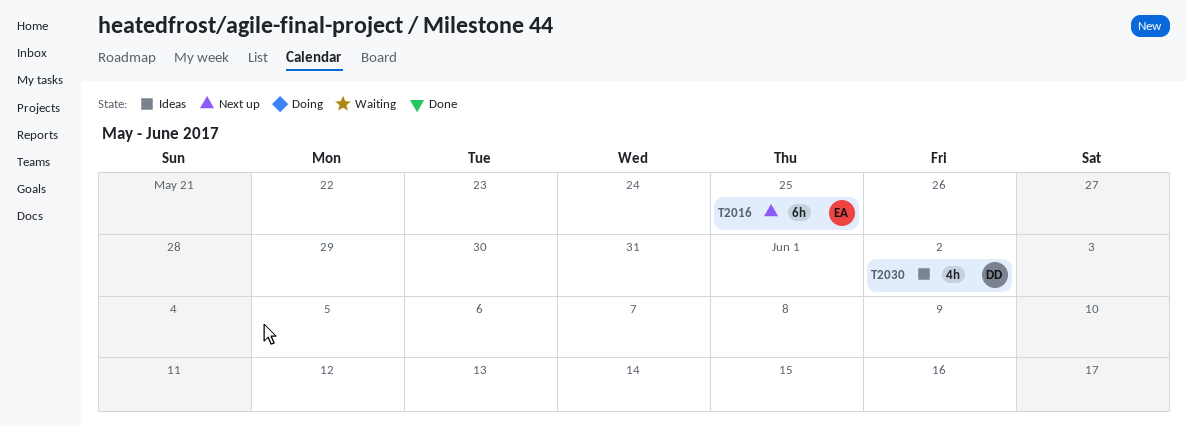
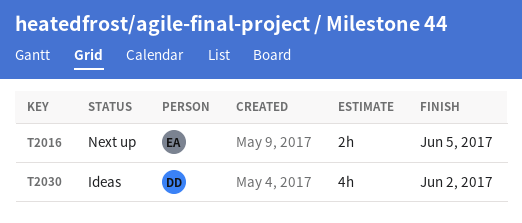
T2016, estimate: 6h -> 2h
T2016, due: May 25 -> Jun 5

